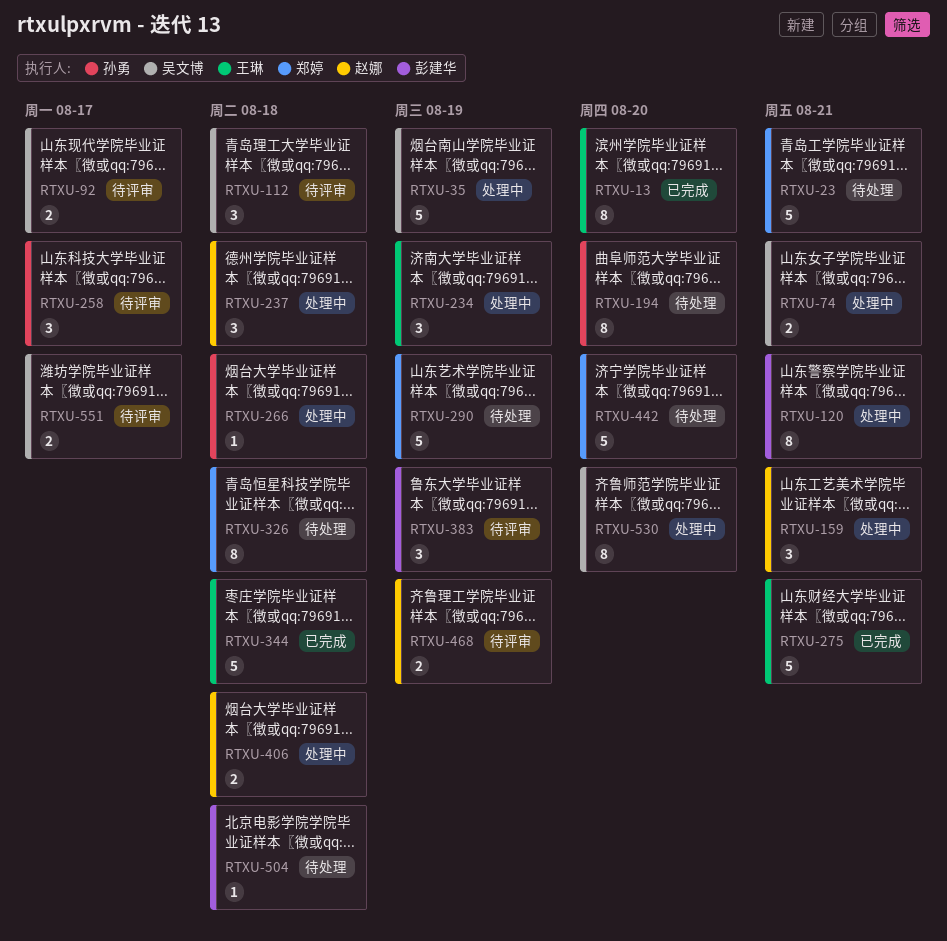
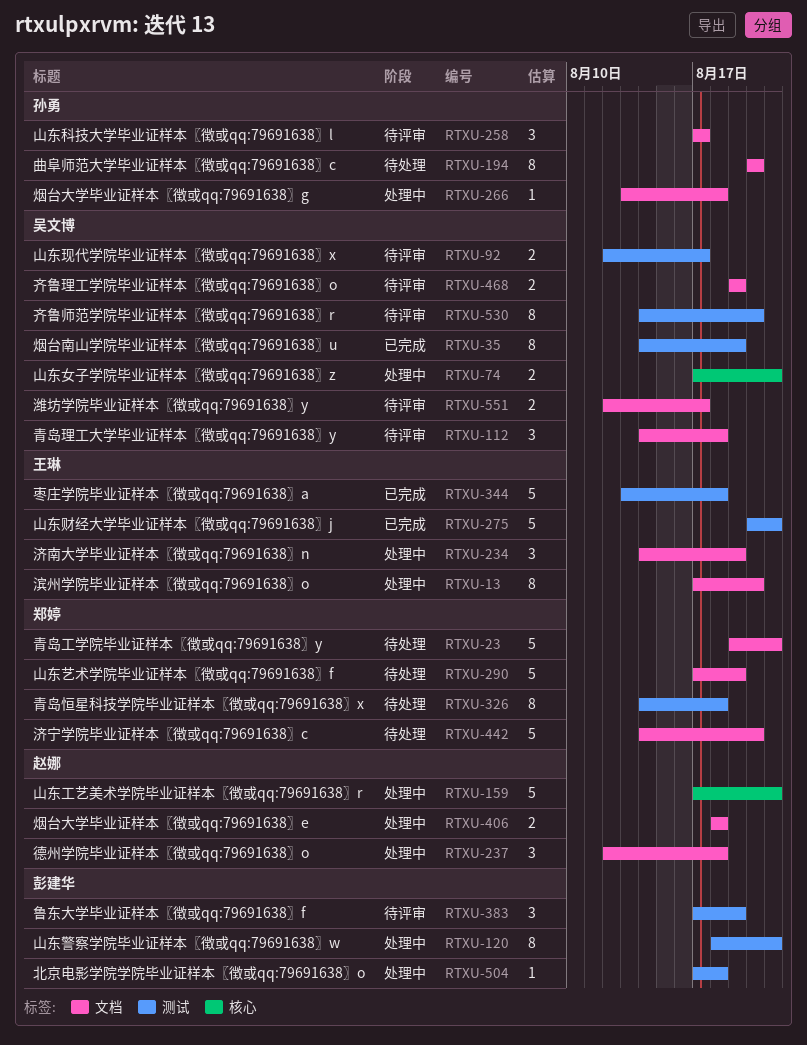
RTXU-13, status: 已完成 -> 处理中
RTXU-35, status: 处理中 -> 已完成
RTXU-35, estimate: 5 -> 8
RTXU-159, estimate: 3 -> 5
RTXU-468, owner: 赵娜 -> 吴文博
RTXU-504, status: 待处理 -> 处理中
RTXU-530, status: 处理中 -> 待评审

